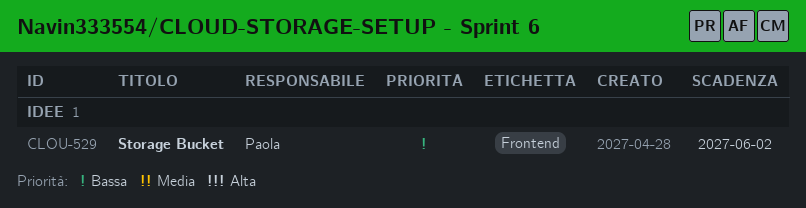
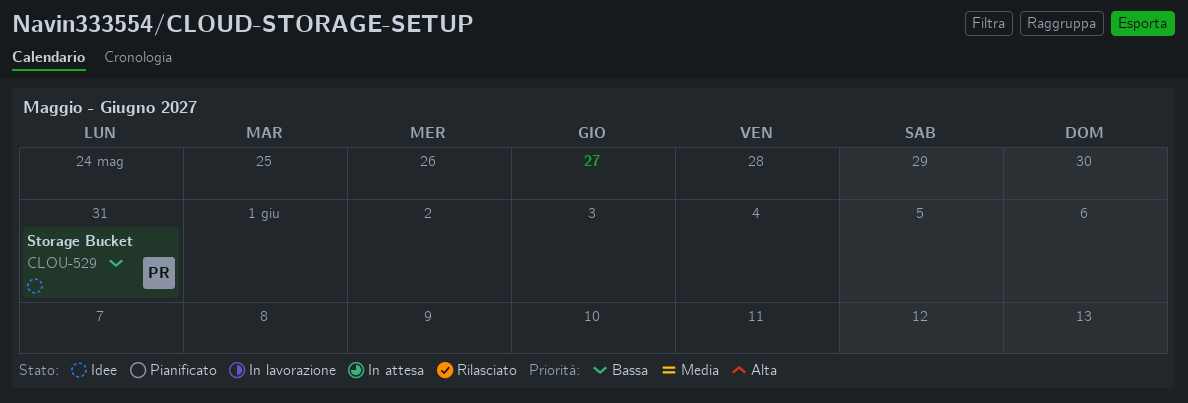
CLOU-529, due: Jun 2 -> May 31

